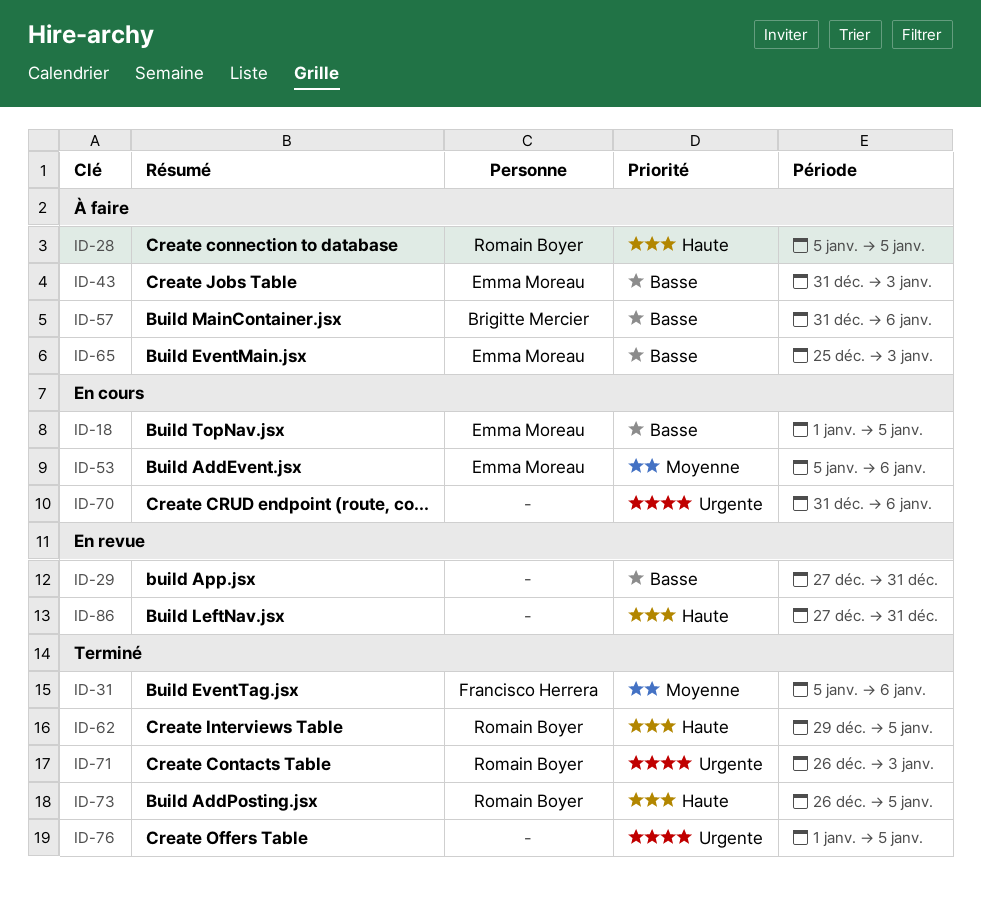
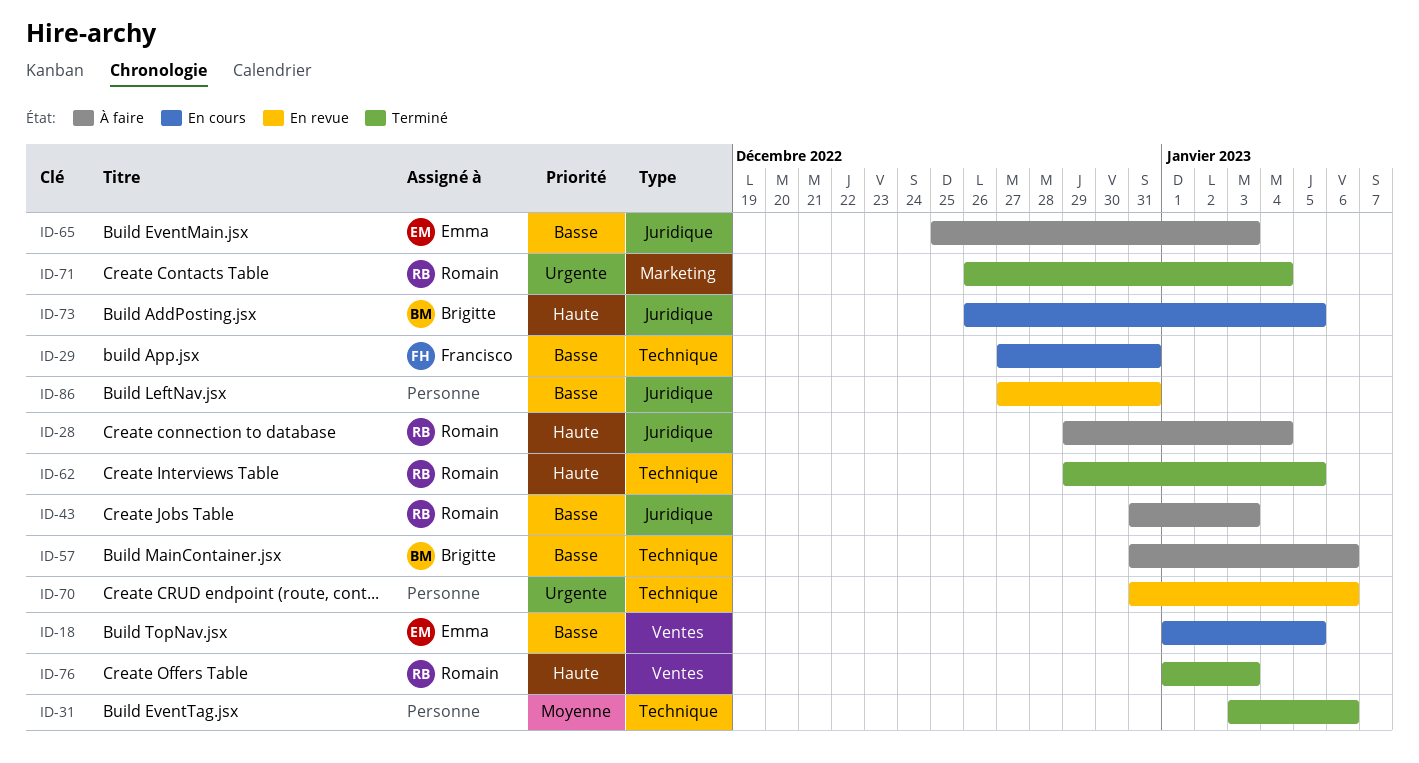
ID-28, start: Jan 5 -> Dec 29
ID-28, due: Jan 5 -> Jan 4
ID-29, status: En revue -> En cours
ID-29, owner: none -> Francisco Herrera
ID-31, owner: Francisco Herrera -> none
ID-31, start: Jan 5 -> Jan 3
ID-43, owner: Emma Moreau -> Romain Boyer
ID-53: present -> none
ID-70, status: En cours -> En revue
ID-71, due: Jan 3 -> Jan 4
ID-73, status: Terminé -> En cours
ID-73, owner: Romain Boyer -> Brigitte Mercier
ID-76, owner: none -> Romain Boyer
ID-76, priority: Urgente -> Haute
ID-76, due: Jan 5 -> Jan 3
ID-86, priority: Haute -> Basse

